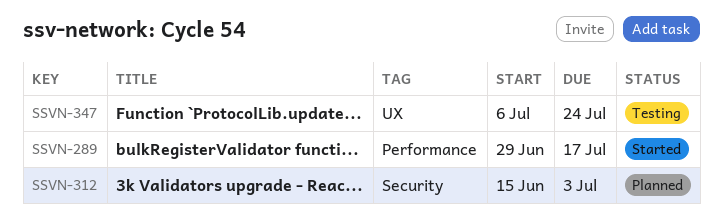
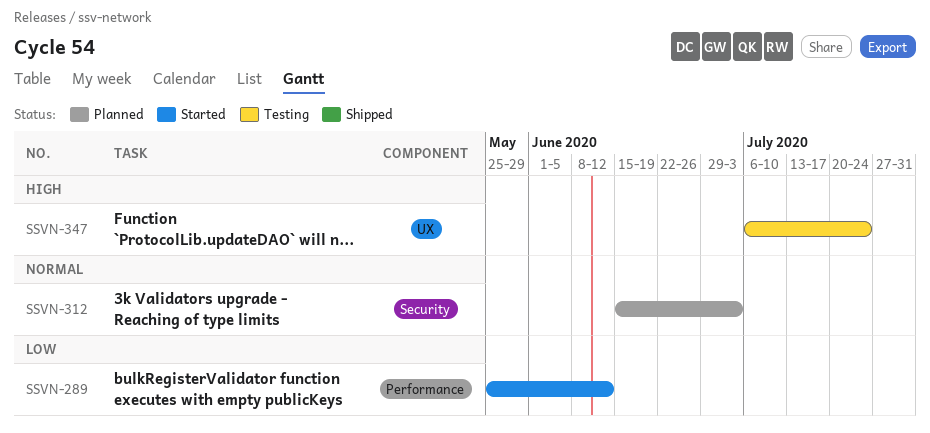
SSVN-289, start: Jun 29 -> May 25
SSVN-289, due: Jul 17 -> Jun 12

